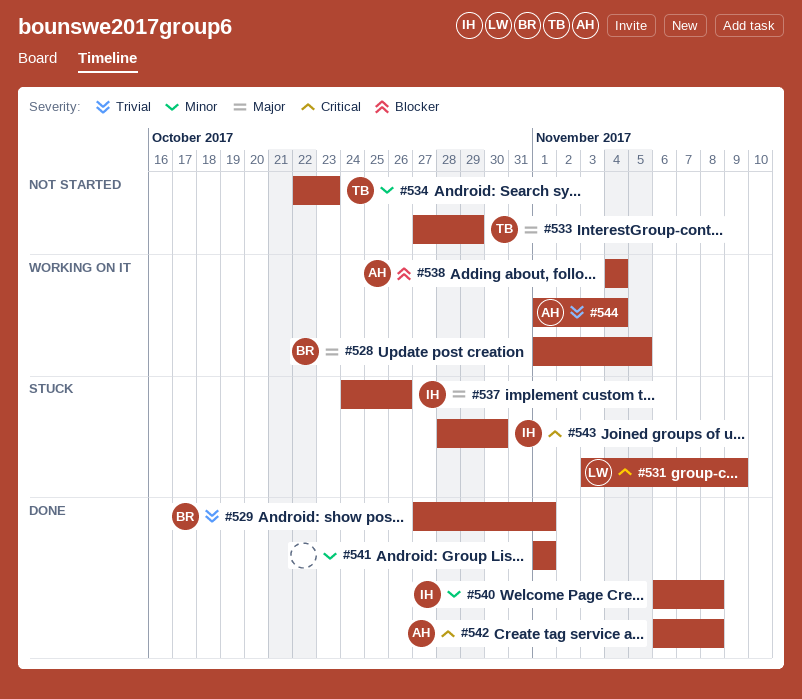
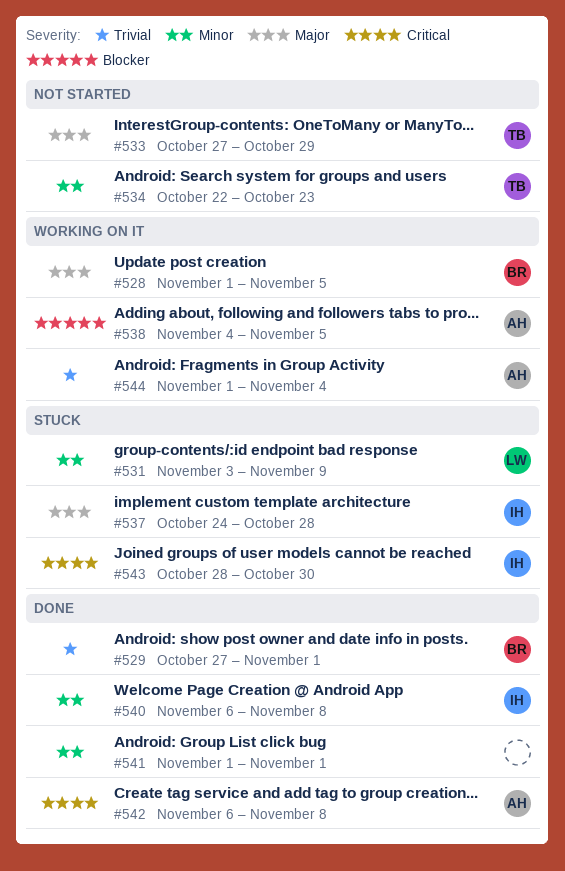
#531, priority: Critical -> Minor
#537, due: Oct 26 -> Oct 28
#538, due: Nov 4 -> Nov 5

